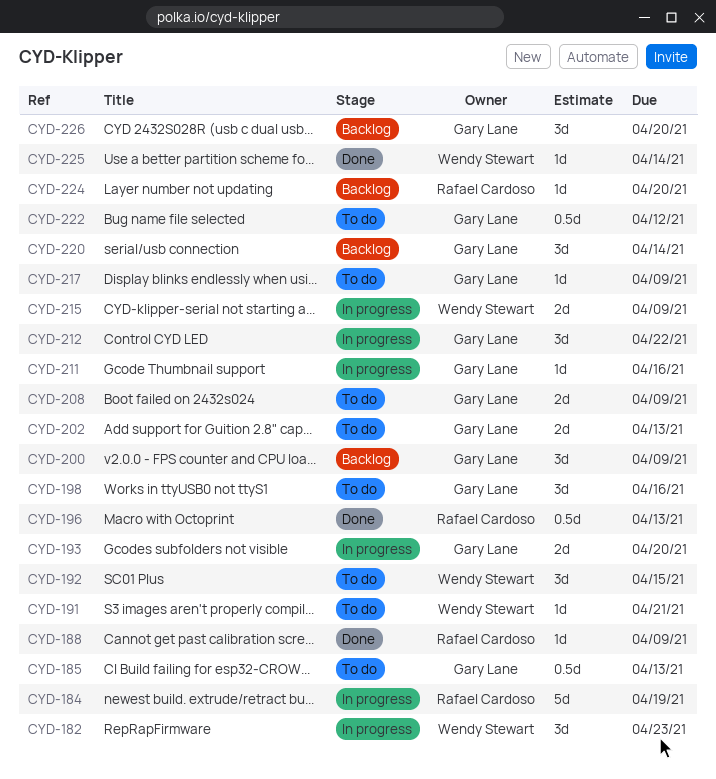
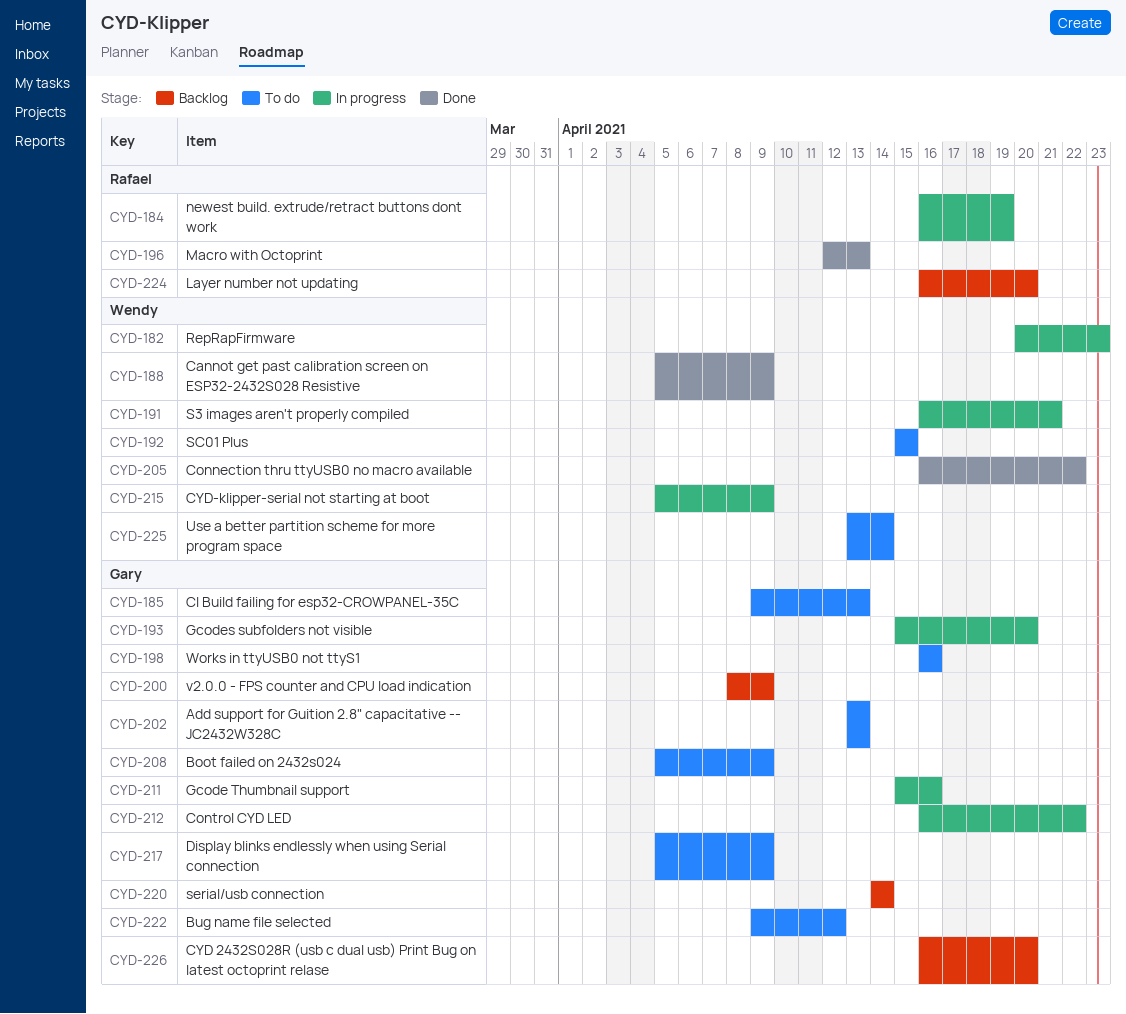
CYD-188, owner: Rafael Cardoso -> Wendy Stewart
CYD-191, status: To do -> In progress
CYD-205: none -> present
CYD-225, status: Done -> To do

